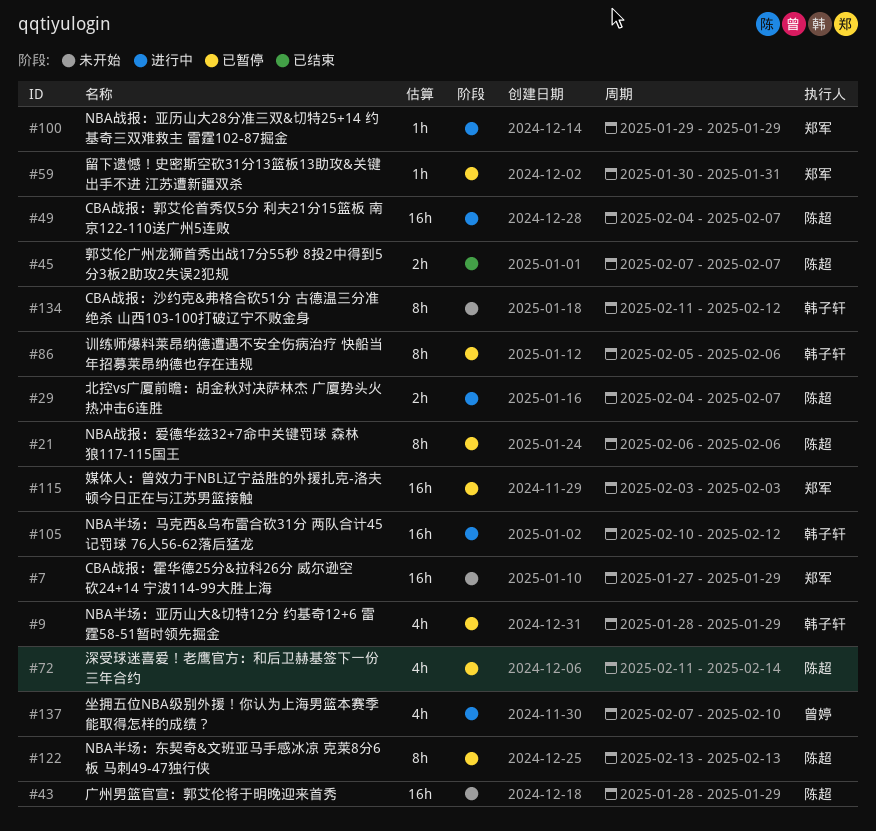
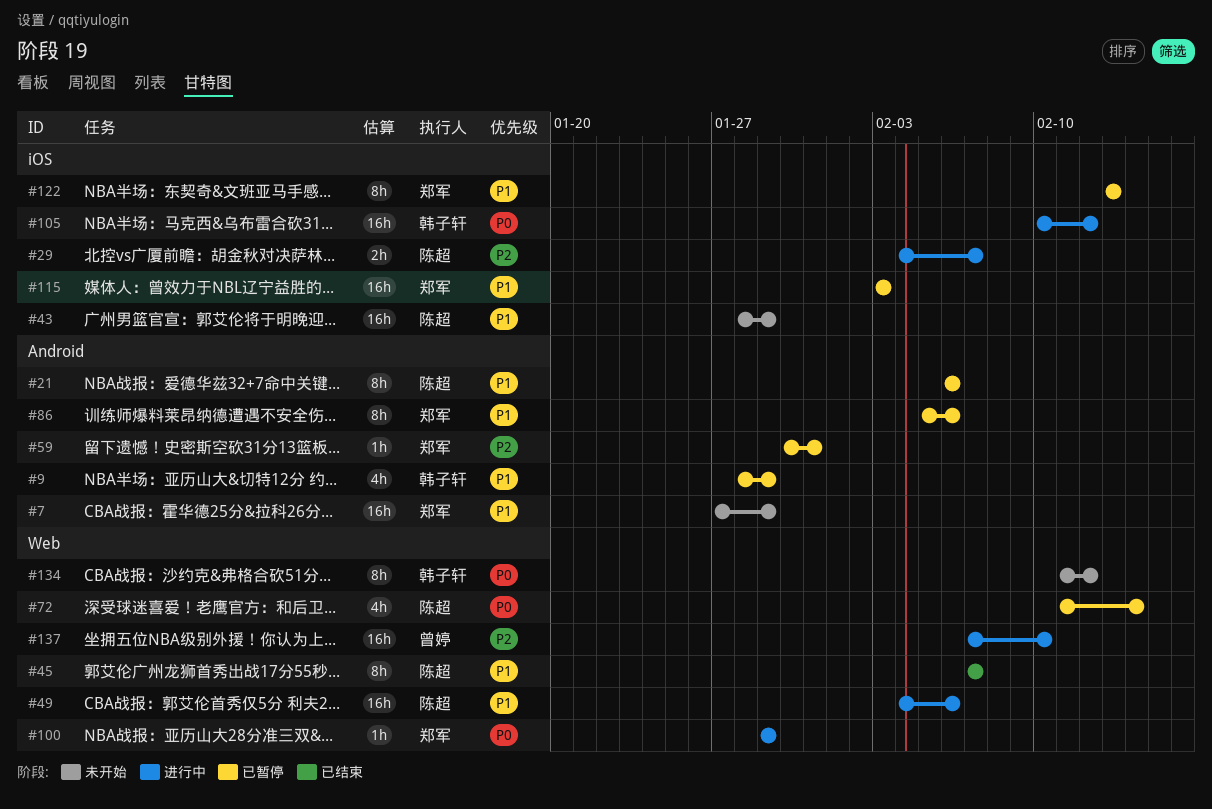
#45, estimate: 2h -> 8h
#49, due: Feb 7 -> Feb 6
#86, owner: 韩子轩 -> 郑军
#122, owner: 陈超 -> 郑军
#137, estimate: 4h -> 16h

